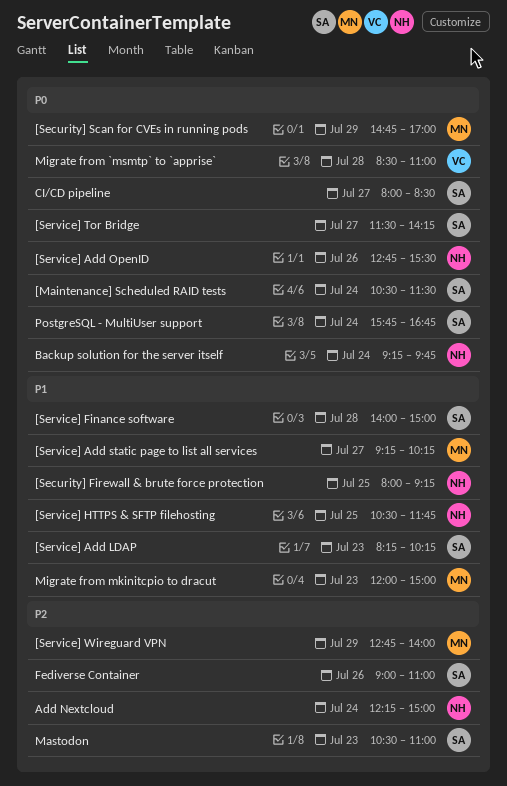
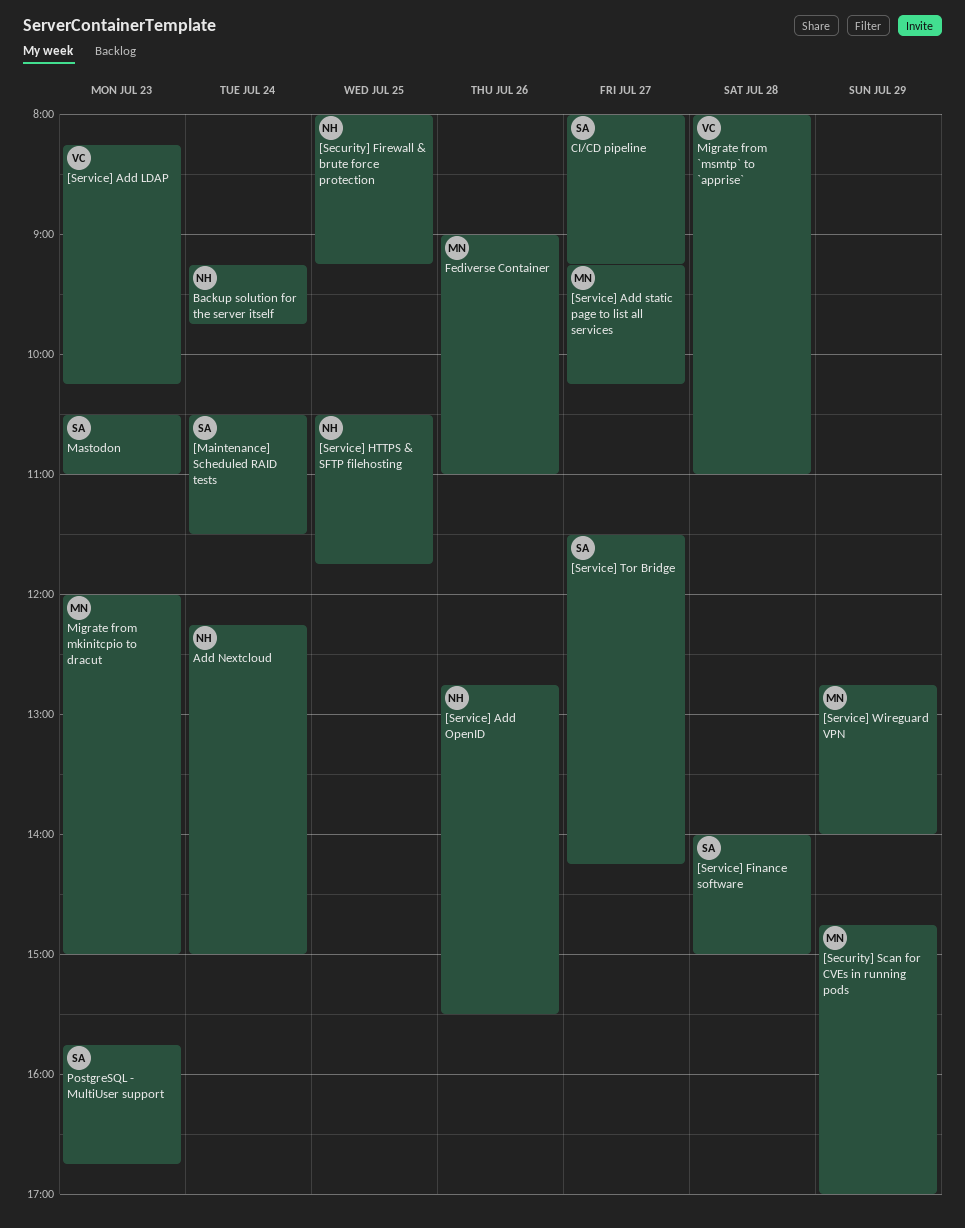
[Service] Add LDAP, owner: SA -> VC
CI/CD pipeline, ends: 08:30 -> 09:15
Fediverse Container, owner: SA -> MN
Migrate from `msmtp` to `apprise`, begins: 08:30 -> 08:00
PostgreSQL - MultiUser support, day: Jul 24 -> Jul 23

